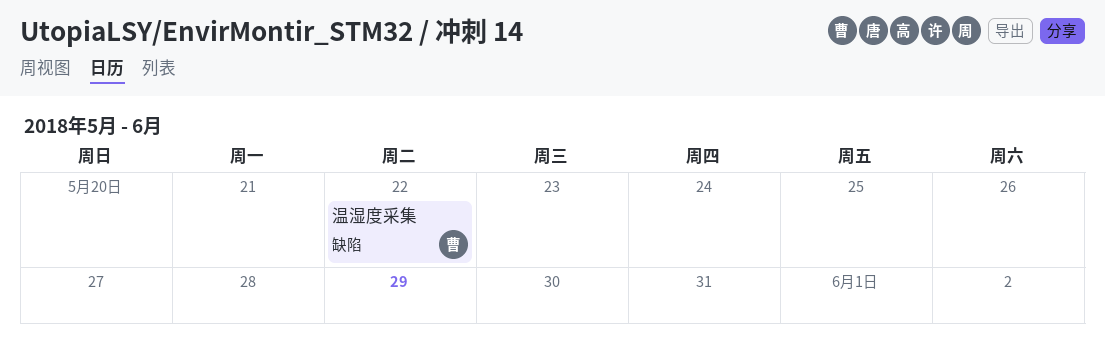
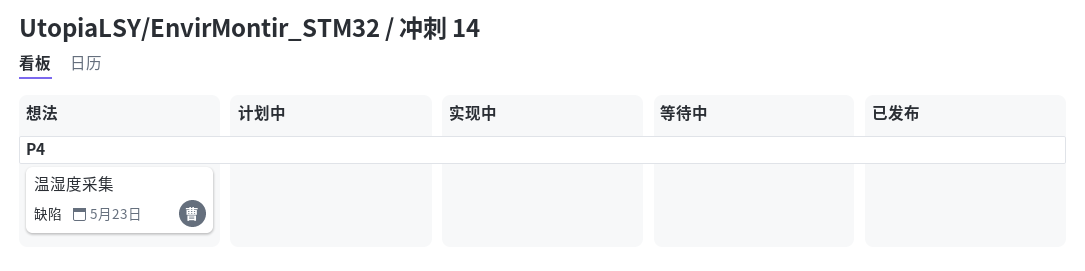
温湿度采集, due: May 22 -> May 23

